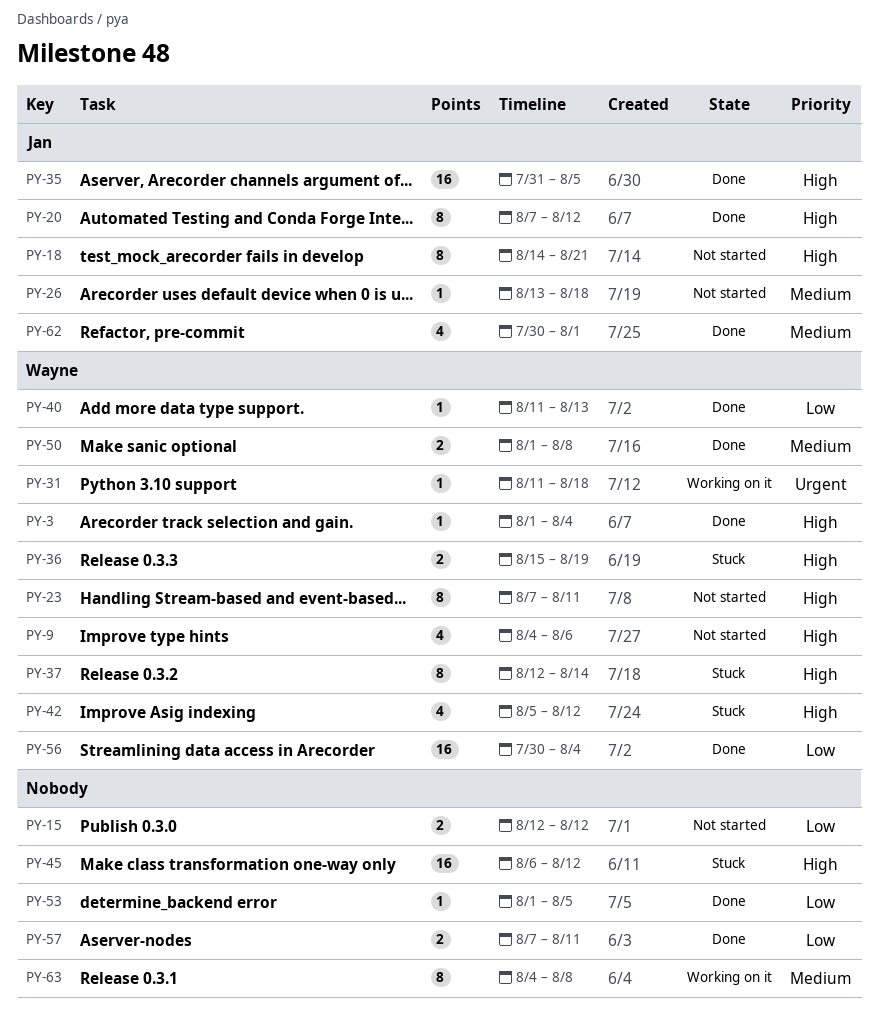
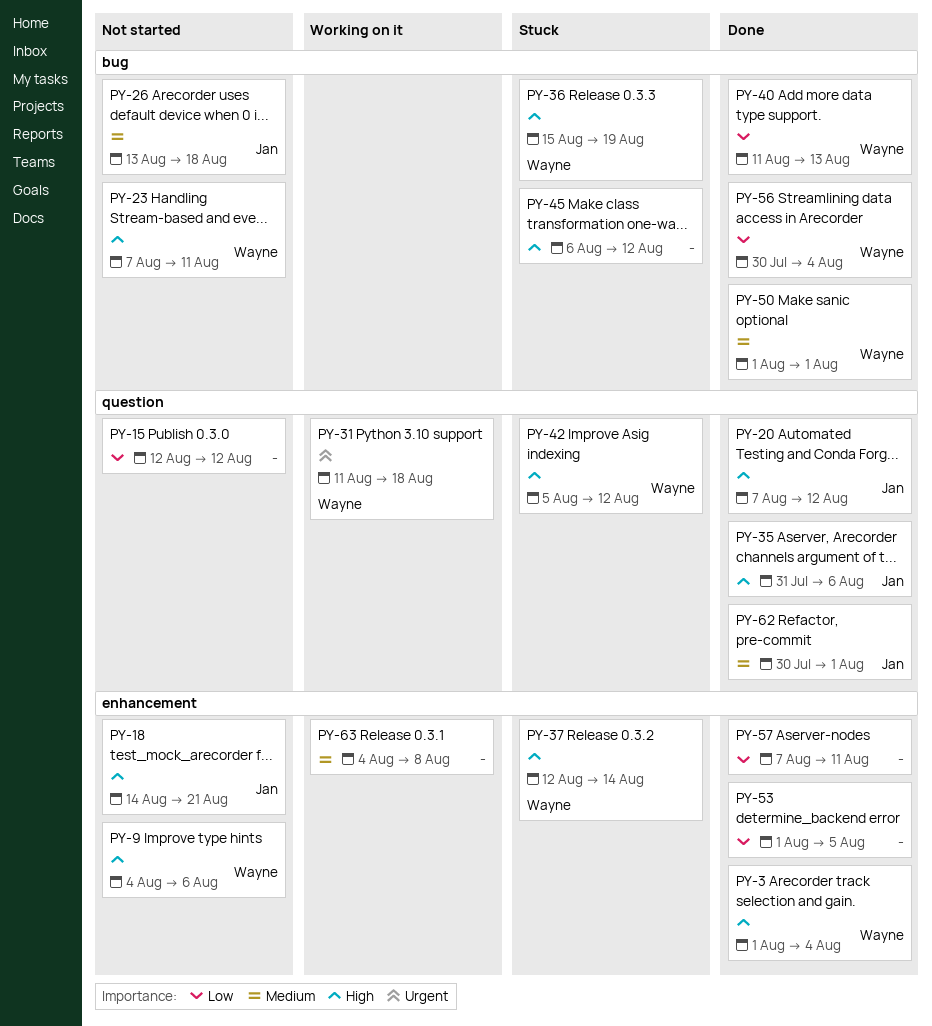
PY-35, due: Aug 5 -> Aug 6
PY-50, due: Aug 8 -> Aug 1

